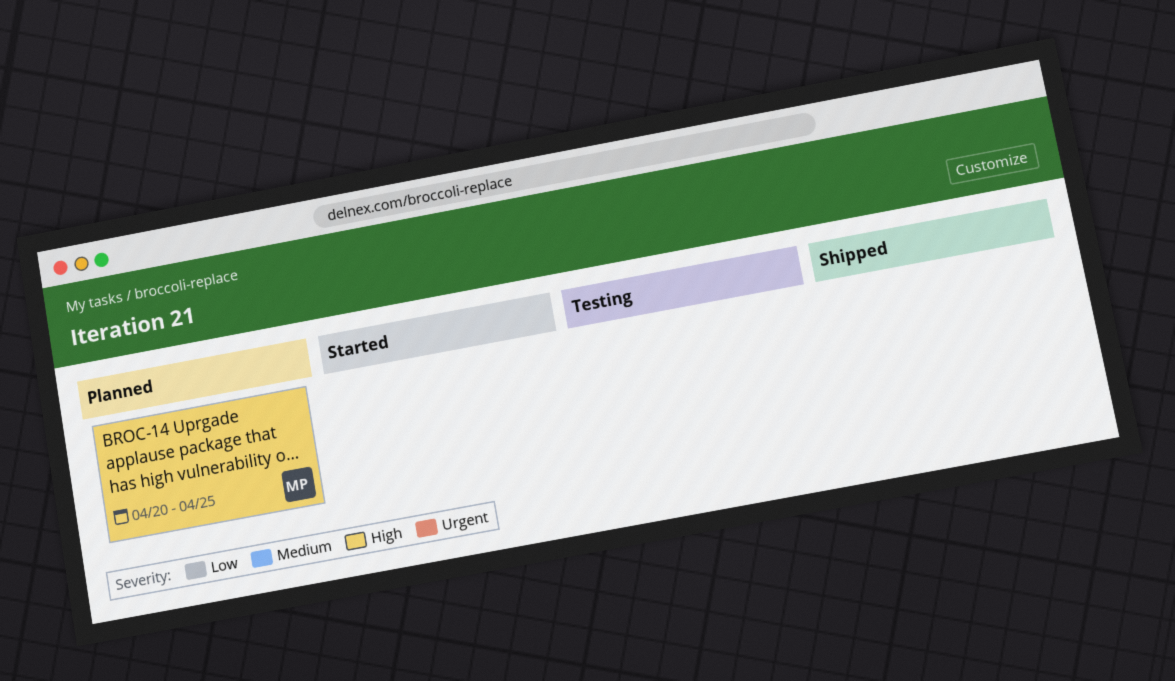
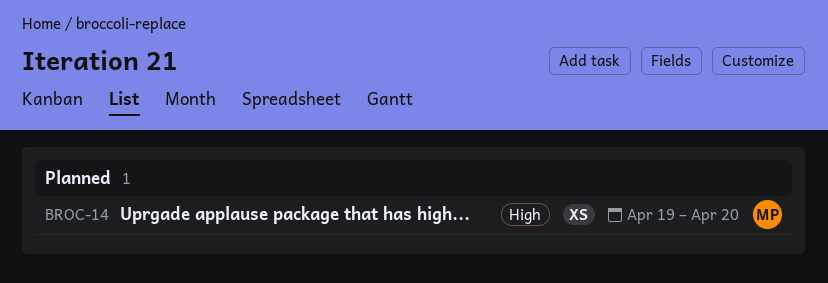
BROC-14, start: Apr 20 -> Apr 19
BROC-14, due: Apr 25 -> Apr 20

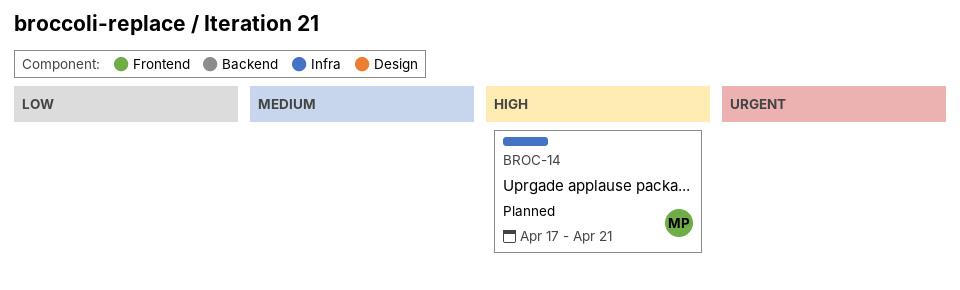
BROC-14, start: Apr 19 -> Apr 17
BROC-14, due: Apr 20 -> Apr 21

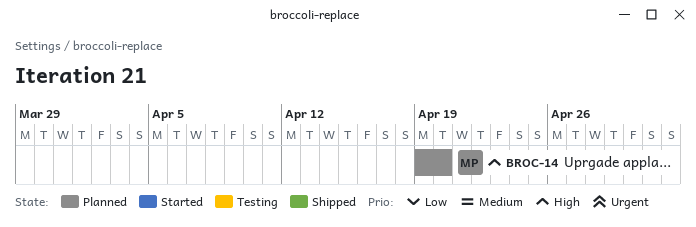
BROC-14, start: Apr 17 -> Apr 19
BROC-14, due: Apr 21 -> Apr 20

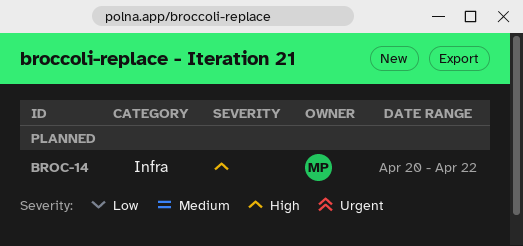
BROC-14, start: Apr 19 -> Apr 20
BROC-14, due: Apr 20 -> Apr 22

